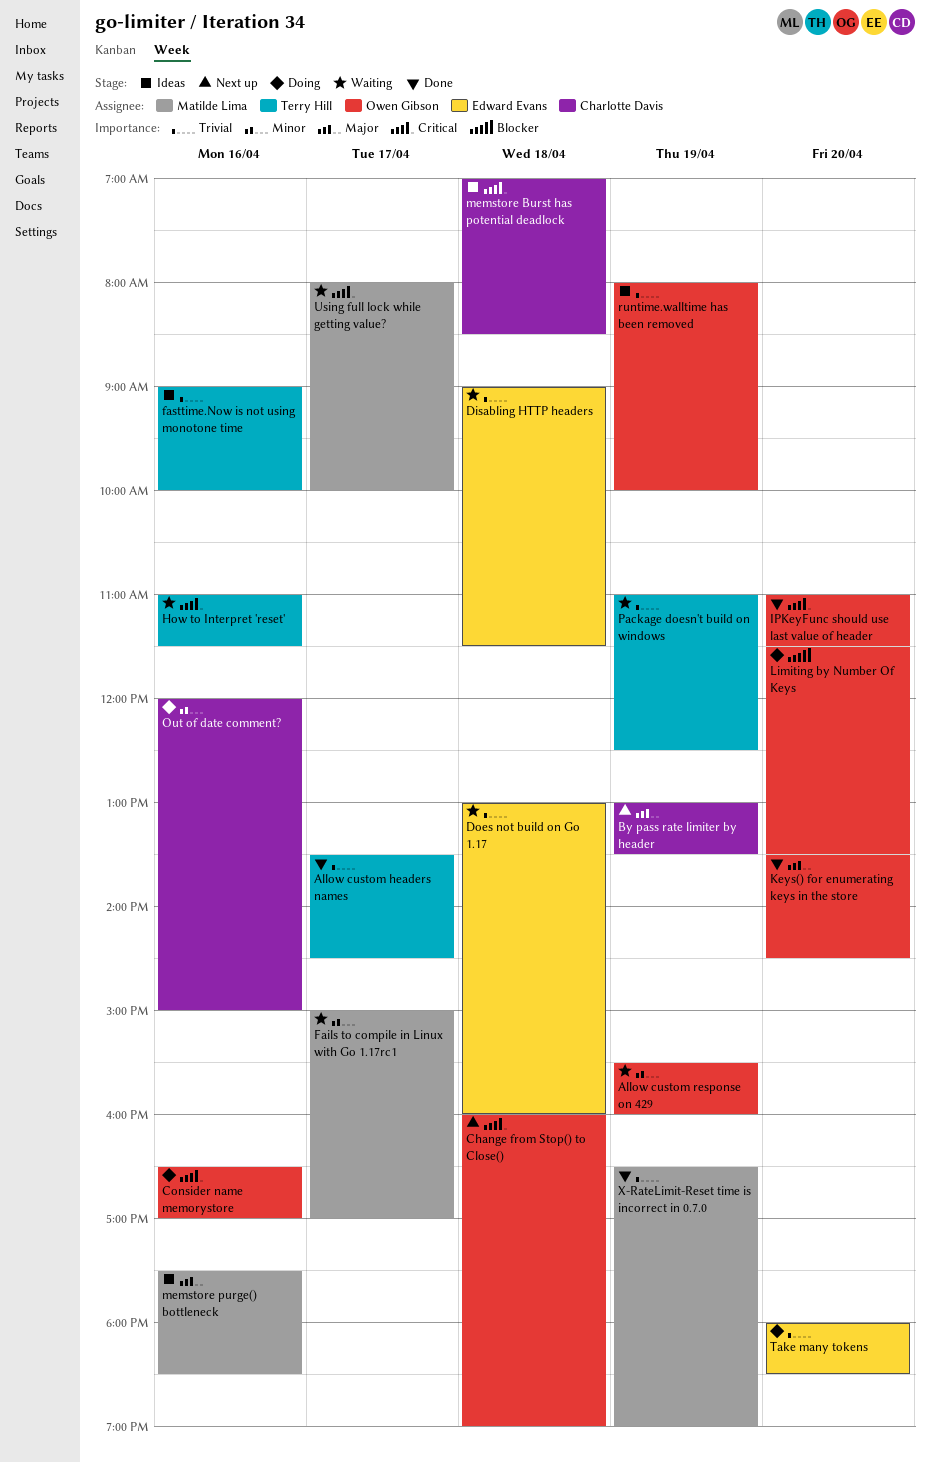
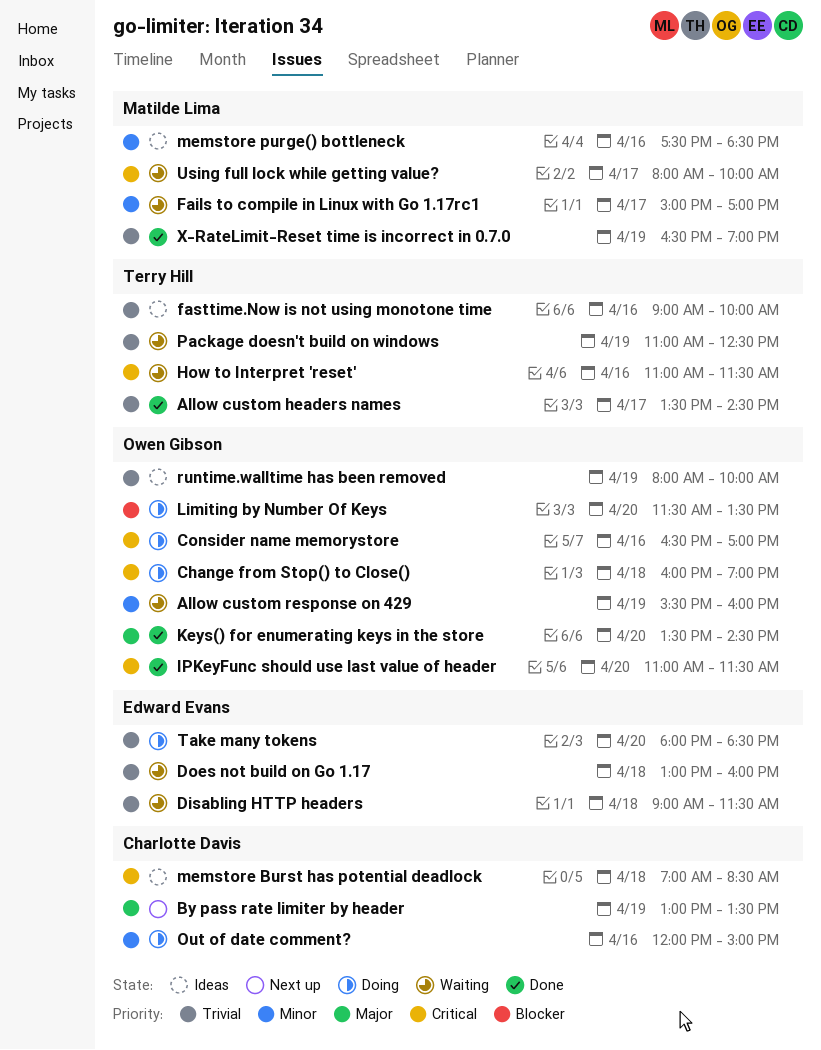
Change from Stop() to Close(), status: Next up -> Doing
memstore purge() bottleneck, priority: Major -> Minor

